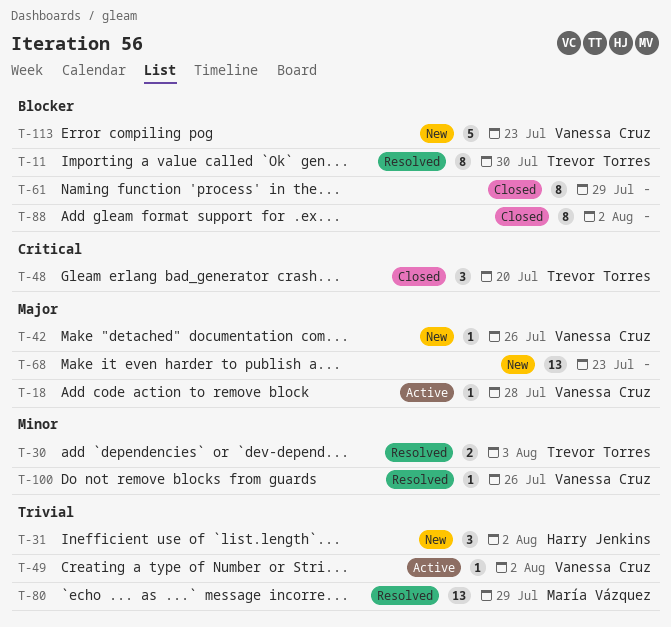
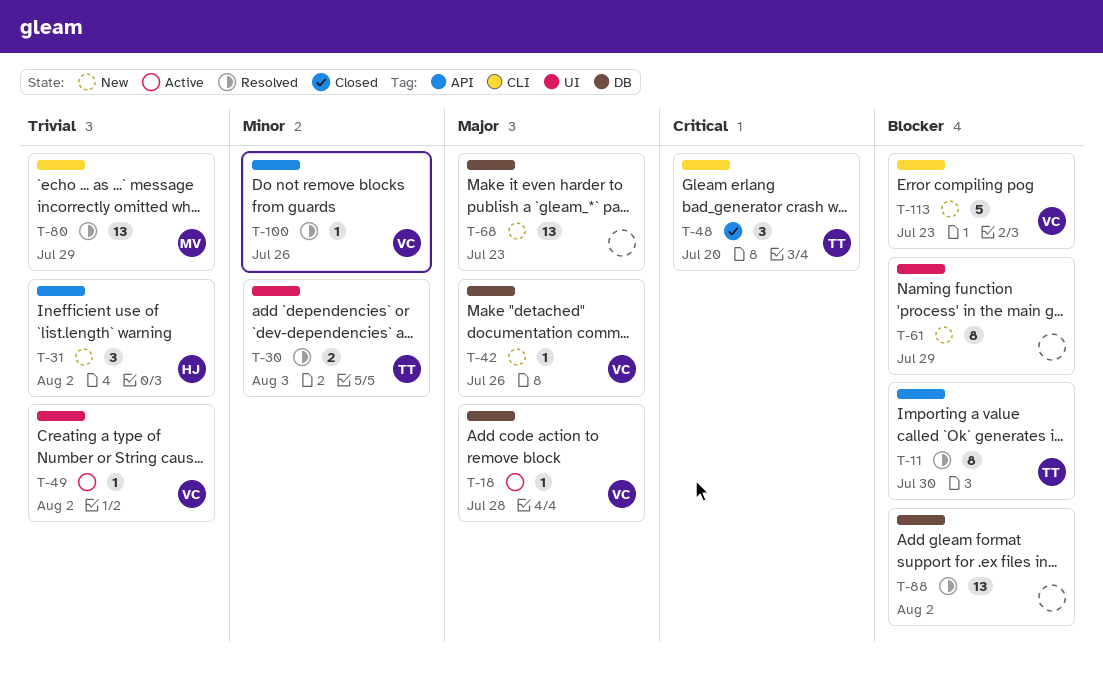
T-61, status: Closed -> New
T-88, status: Closed -> Resolved
T-88, estimate: 8 -> 13

